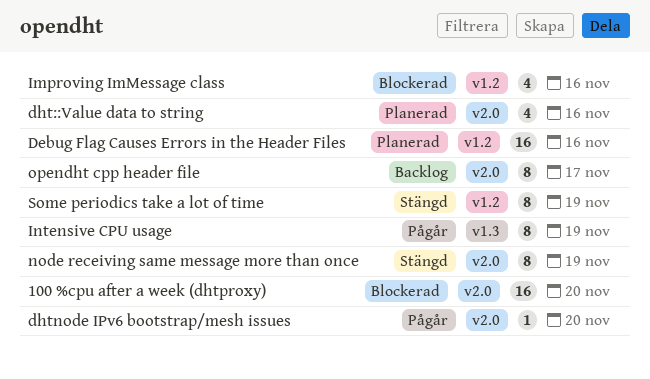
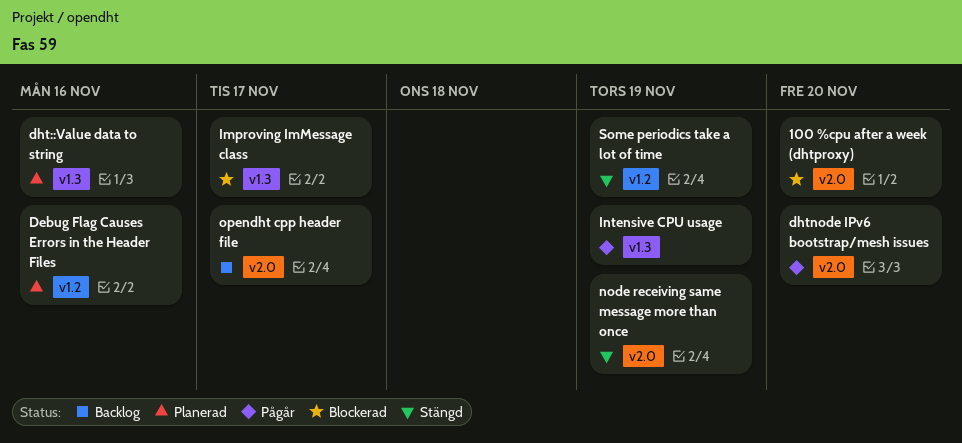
dht::Value data to string, label: v2.0 -> v1.3
Improving ImMessage class, label: v1.2 -> v1.3
Improving ImMessage class, due: Nov 16 -> Nov 17

